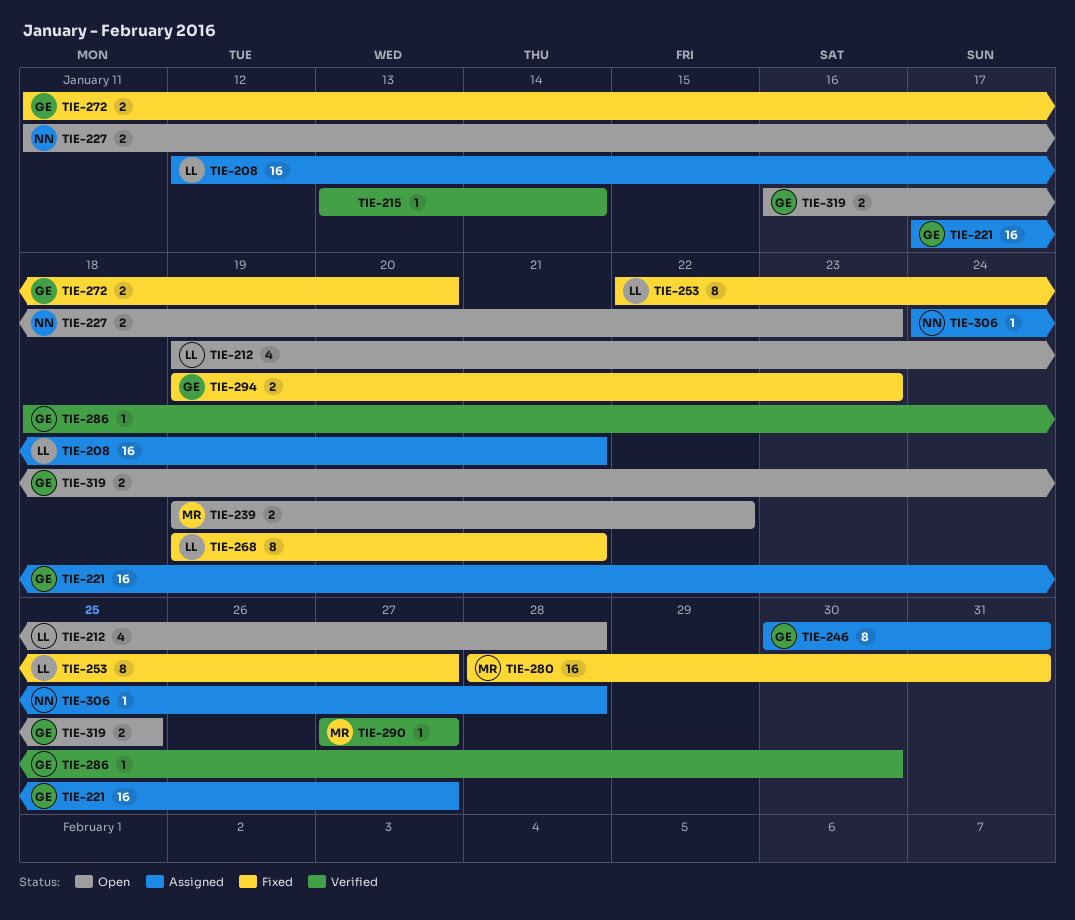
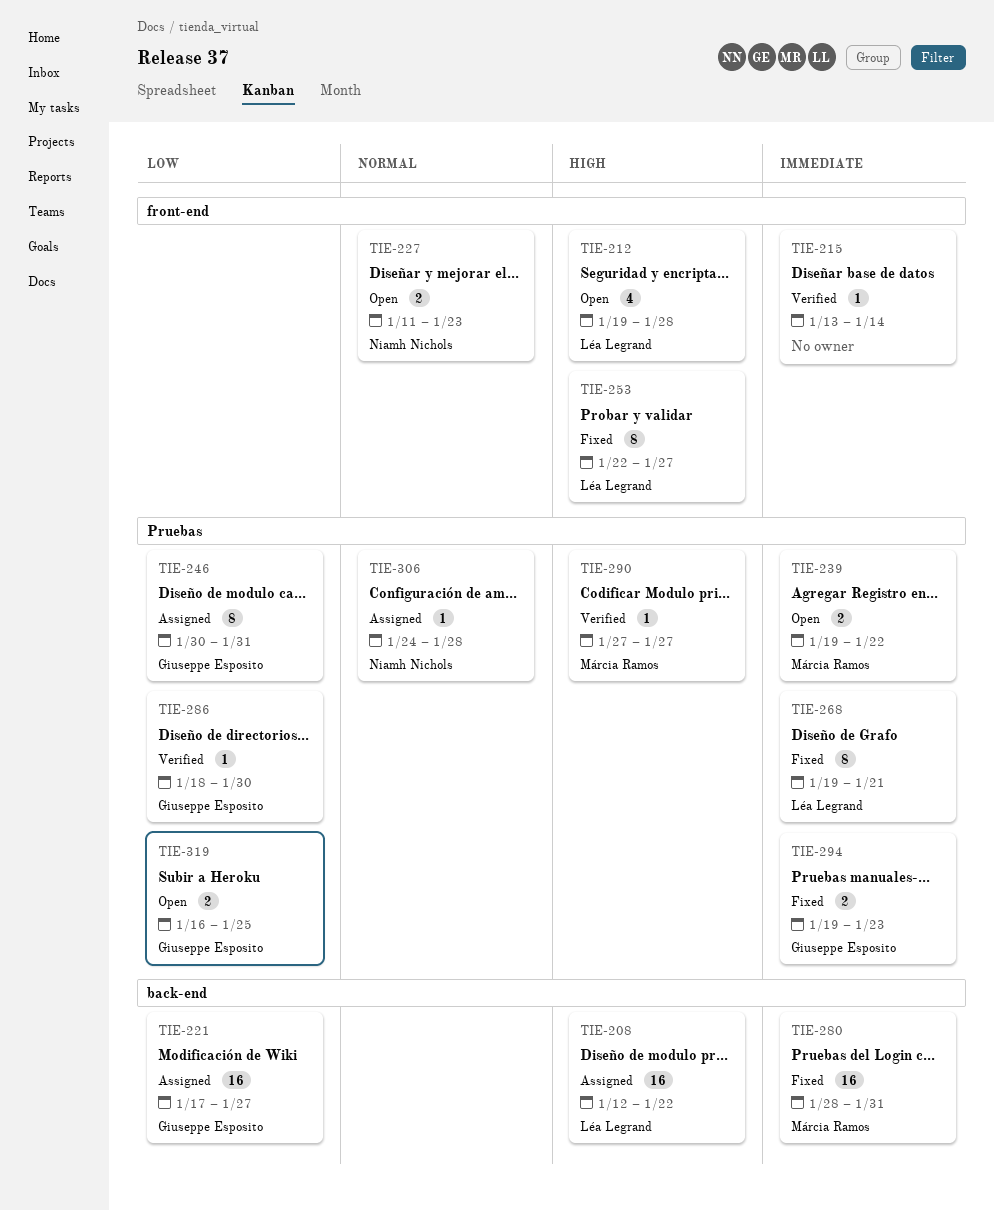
TIE-208, due: Jan 21 -> Jan 22
TIE-272: present -> none

